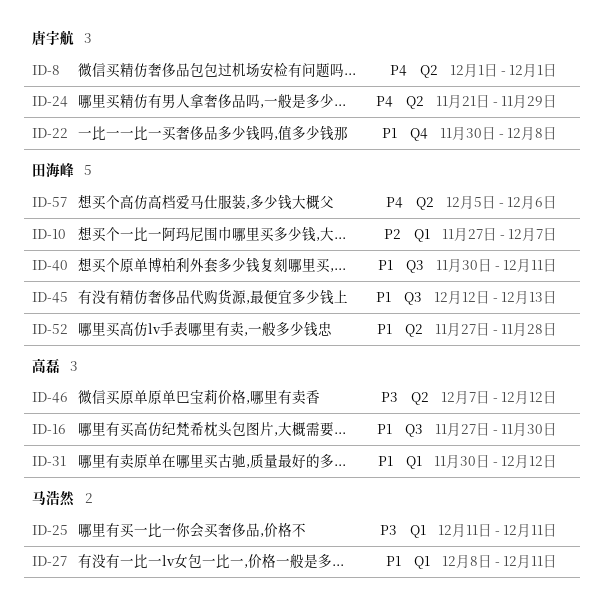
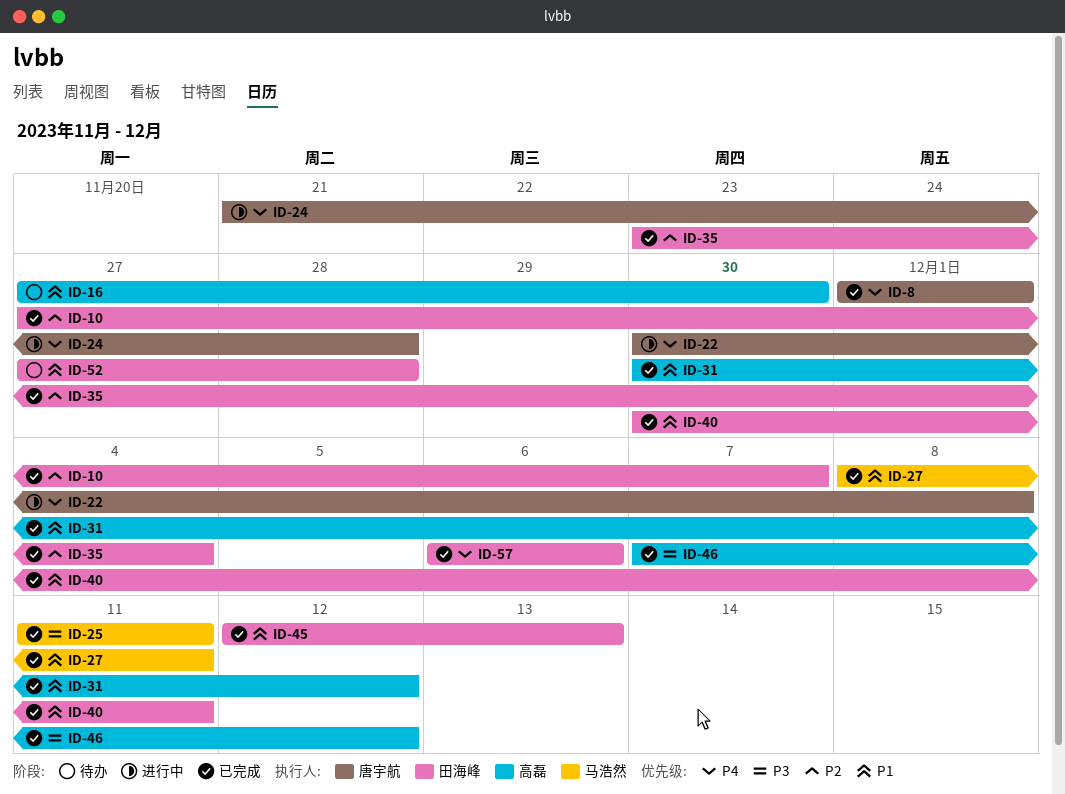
ID-22, priority: P1 -> P4
ID-24, due: Nov 29 -> Nov 28
ID-35: none -> present
ID-57, start: Dec 5 -> Dec 6

